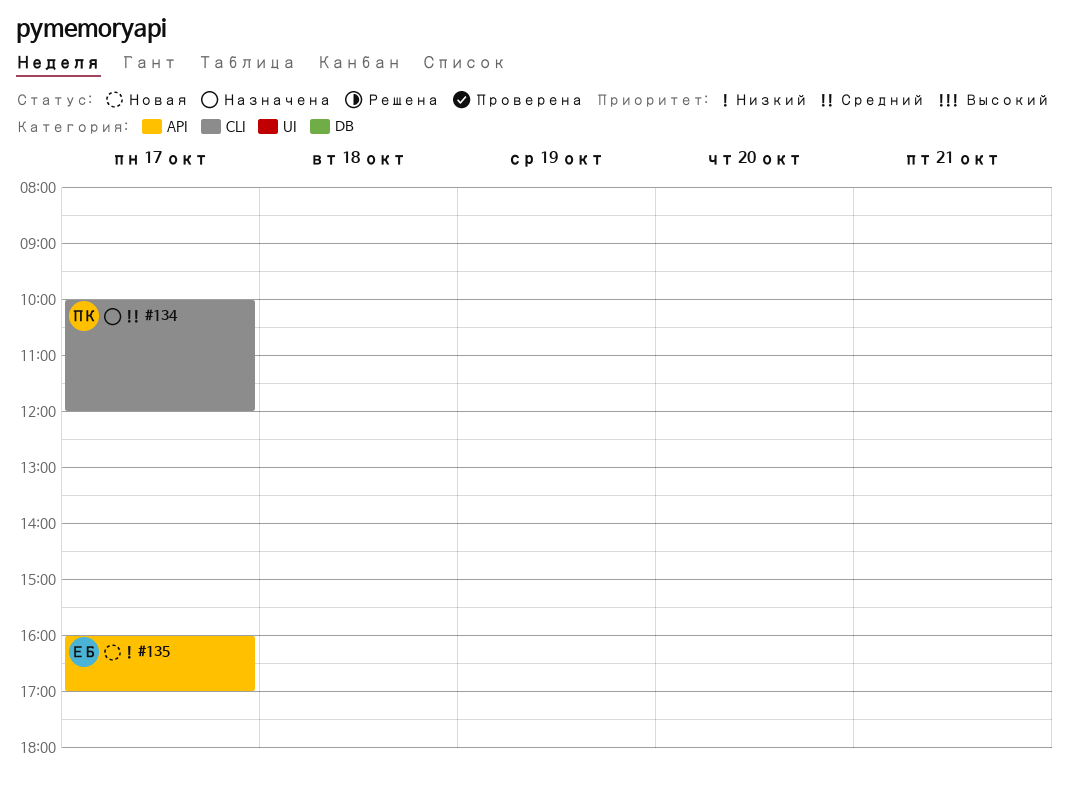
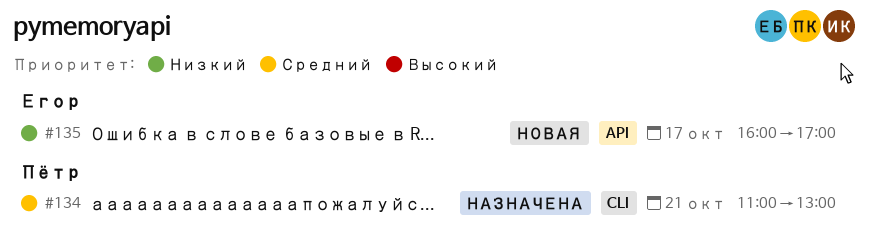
#134, day: Oct 17 -> Oct 21
#134, begins: 10:00 -> 11:00
#134, ends: 12:00 -> 13:00

